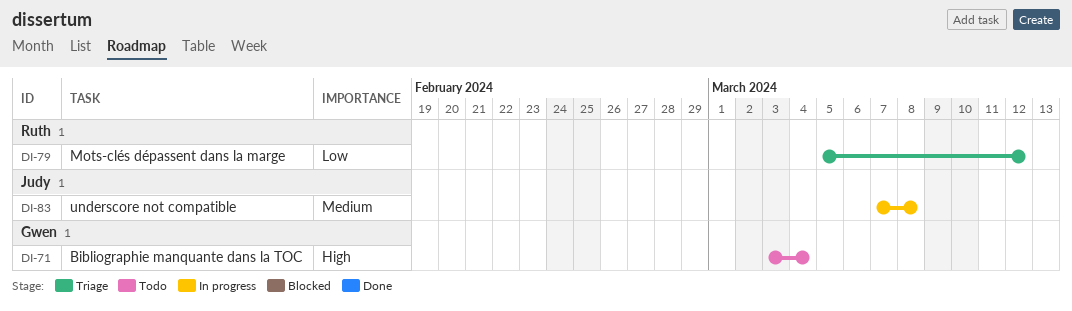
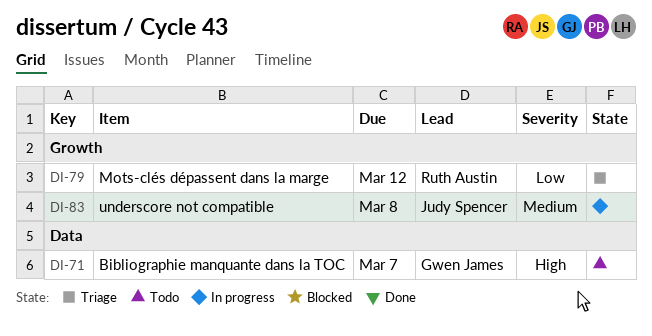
DI-71, due: Mar 4 -> Mar 7

